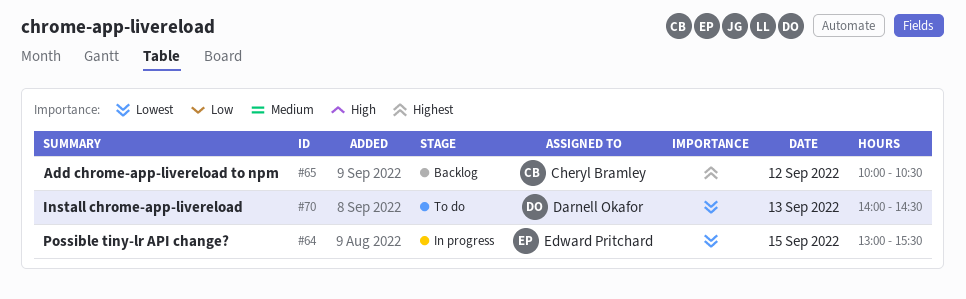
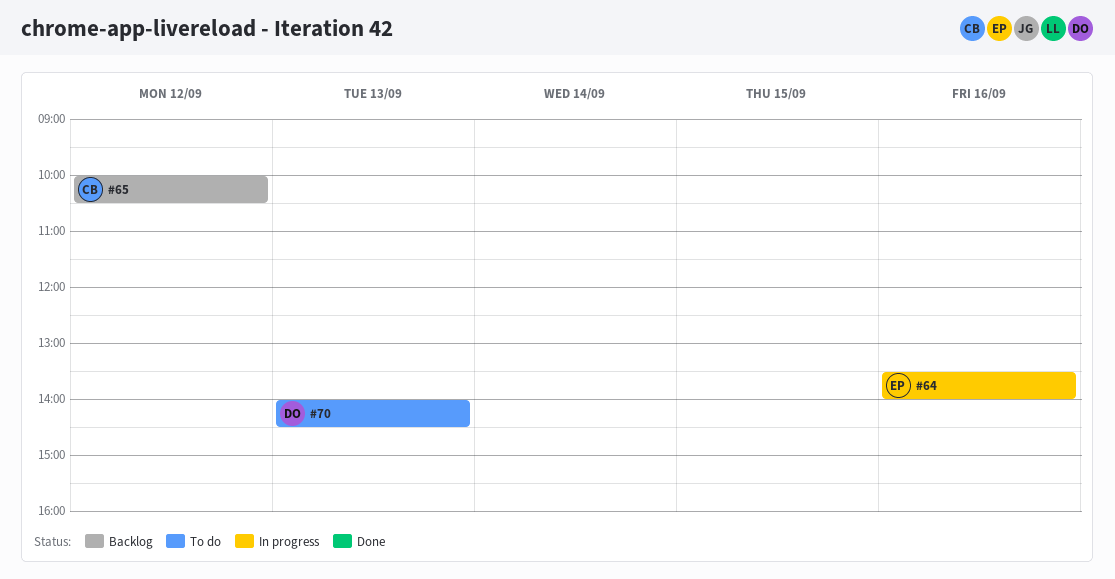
#64, day: Sep 15 -> Sep 16
#64, begins: 13:00 -> 13:30
#64, ends: 15:30 -> 14:00

